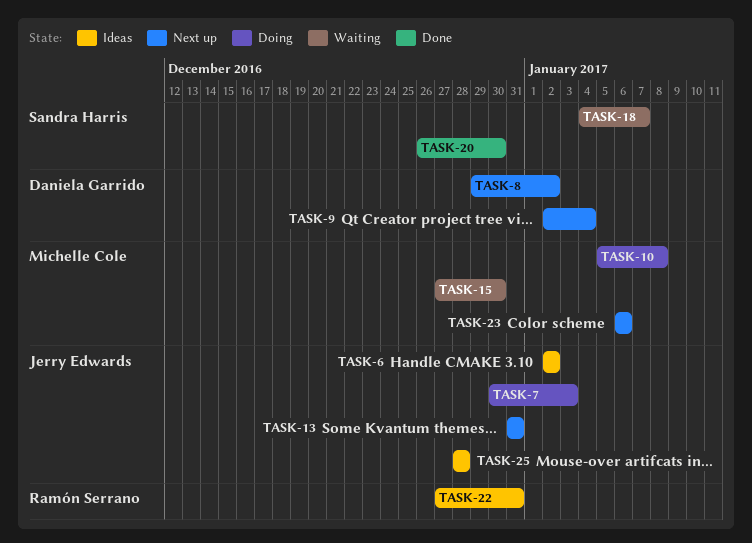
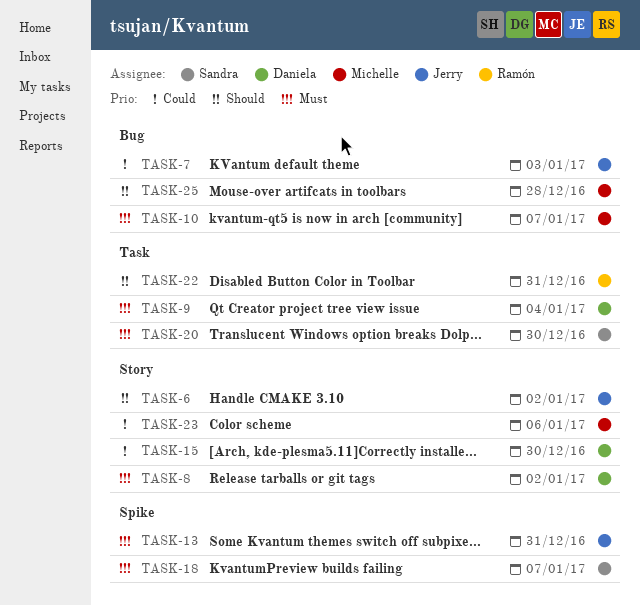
TASK-10, due: Jan 8 -> Jan 7
TASK-15, owner: Michelle Cole -> Daniela Garrido
TASK-25, owner: Jerry Edwards -> Michelle Cole

